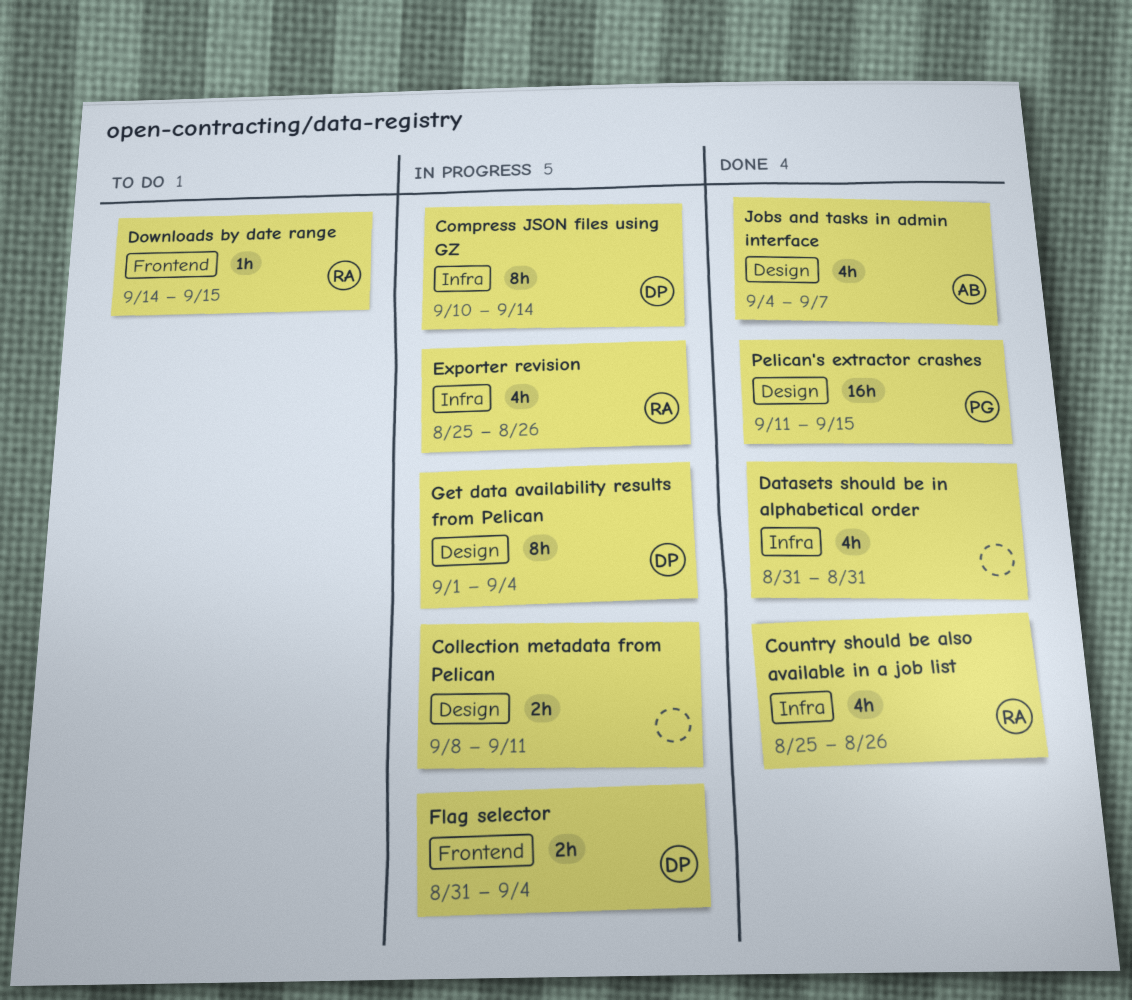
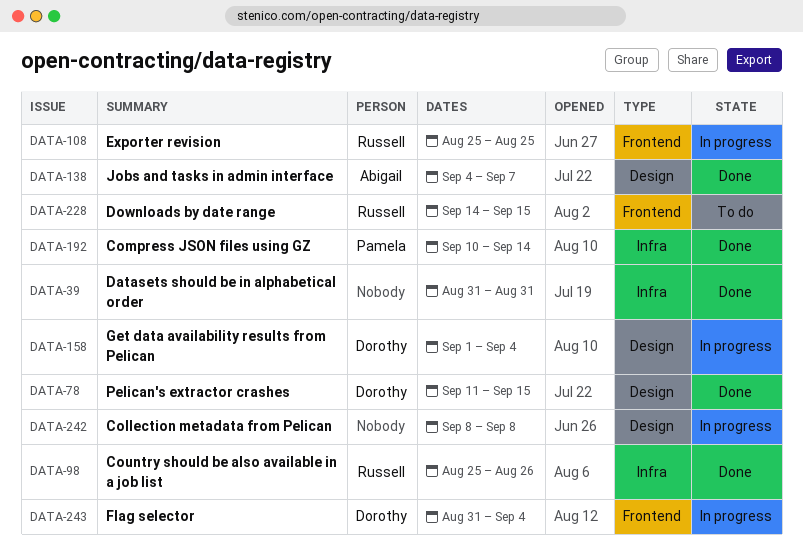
Collection metadata from Pelican, due: Sep 11 -> Sep 8
Compress JSON files using GZ, status: In progress -> Done
Compress JSON files using GZ, owner: Dorothy -> Pamela
Exporter revision, label: Infra -> Frontend
Exporter revision, due: Aug 26 -> Aug 25
Pelican's extractor crashes, owner: Pamela -> Dorothy

